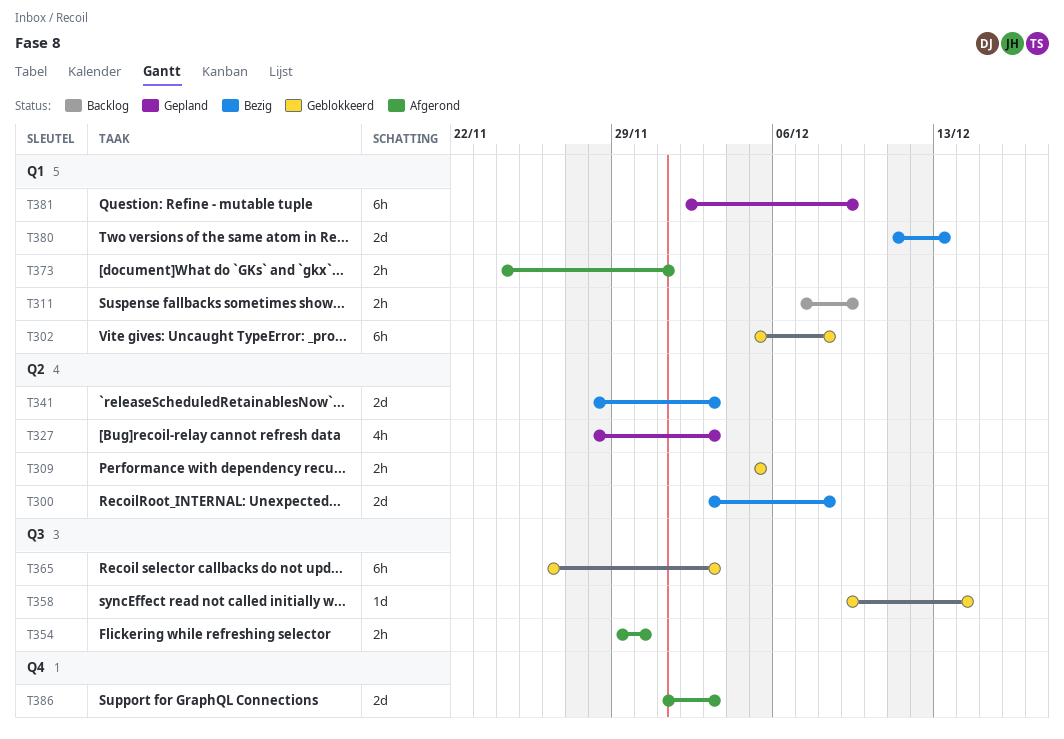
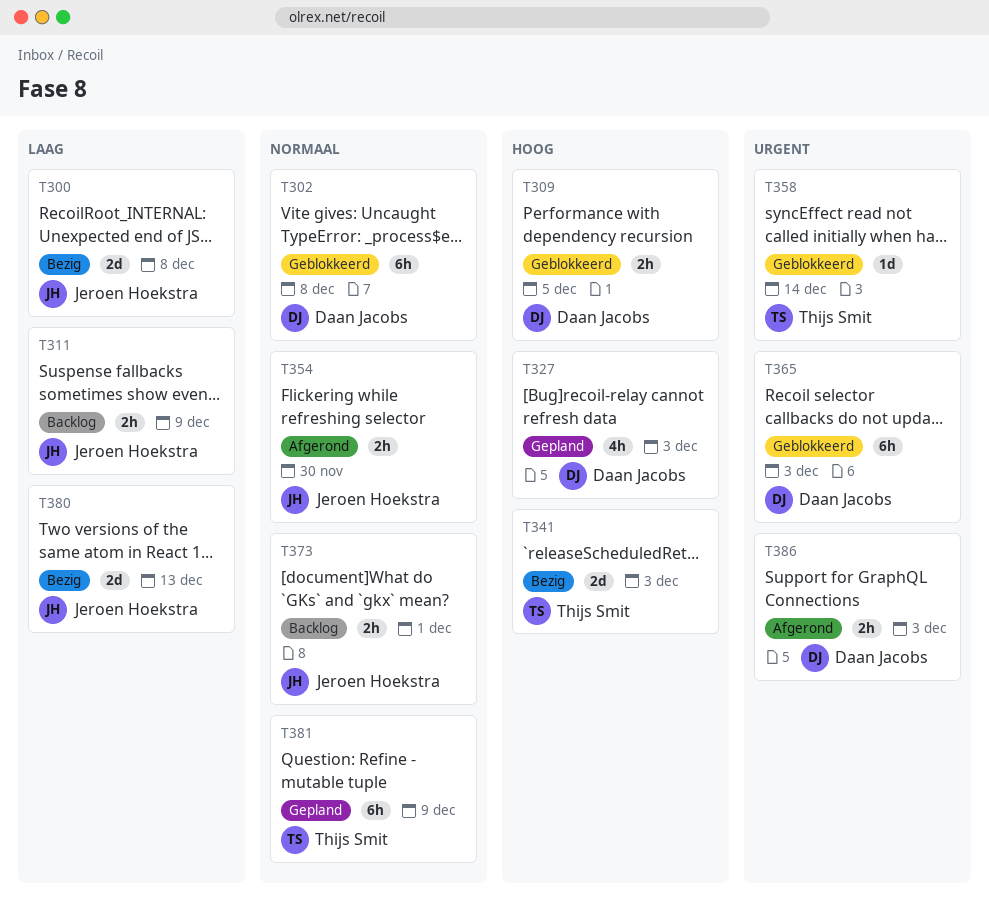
T373, status: Afgerond -> Backlog
T386, estimate: 2d -> 2h

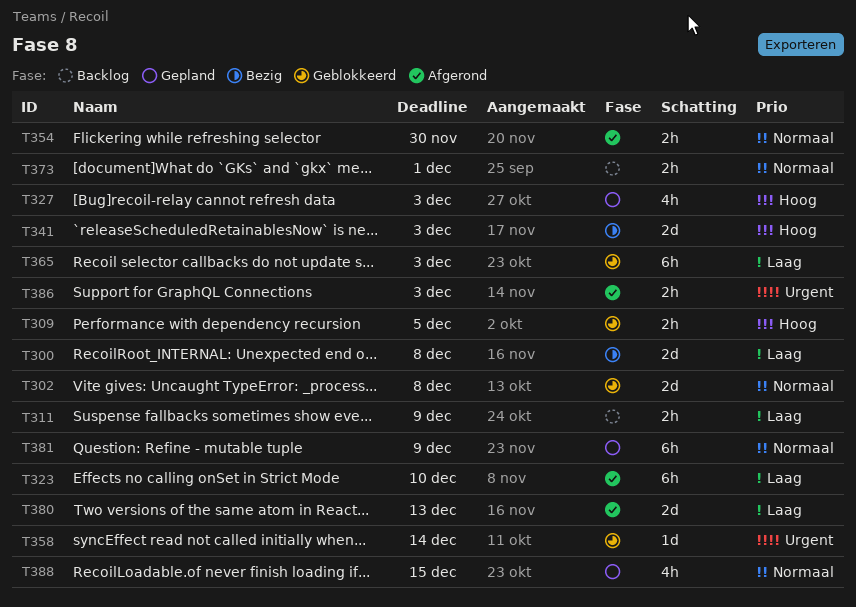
T302, estimate: 6h -> 2d
T323: none -> present
T365, priority: Urgent -> Laag
T380, status: Bezig -> Afgerond
T388: none -> present

